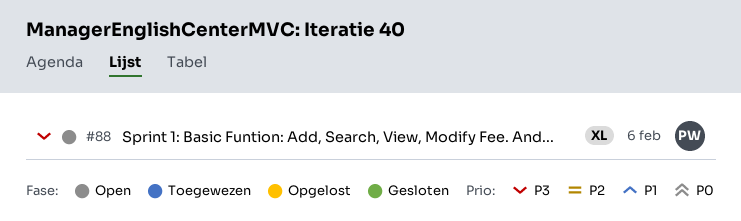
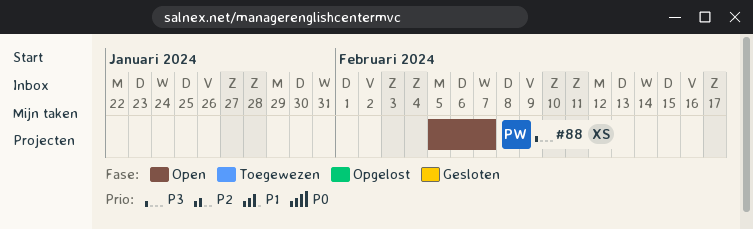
#88, estimate: XL -> XS
#88, due: Feb 6 -> Feb 7

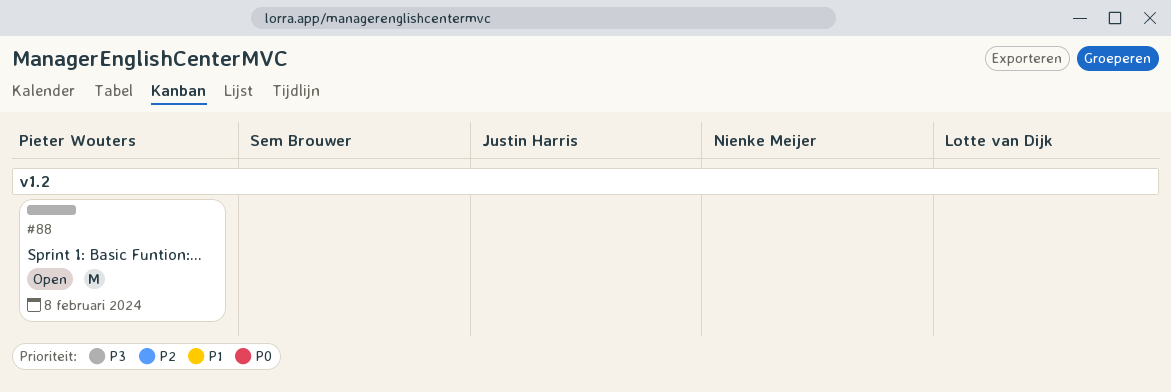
#88, estimate: XS -> M
#88, due: Feb 7 -> Feb 8

